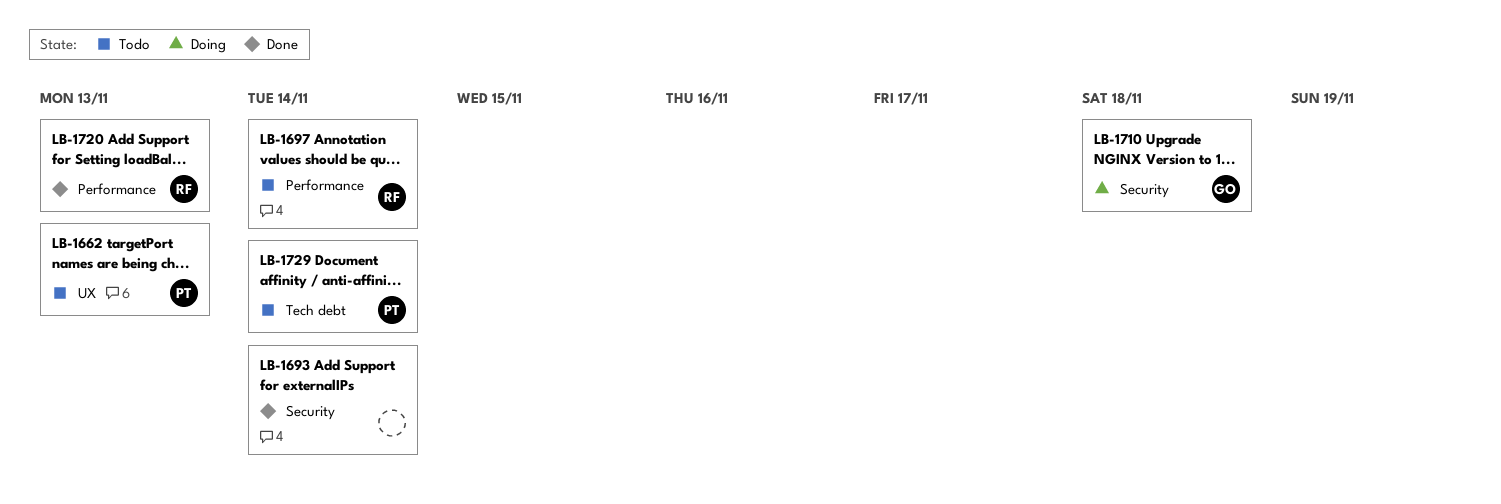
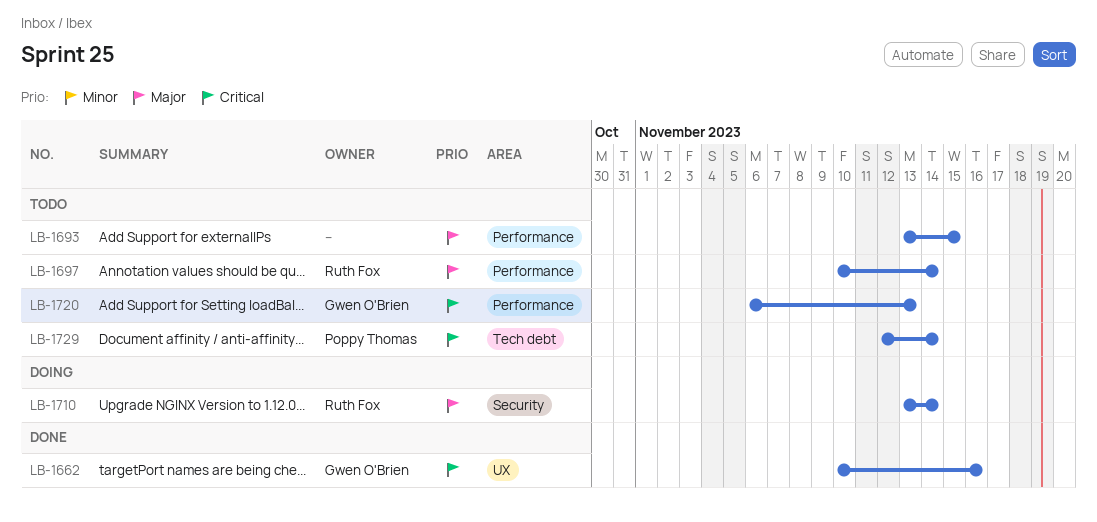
LB-1662, status: Todo -> Done
LB-1662, owner: Poppy Thomas -> Gwen O'Brien
LB-1662, due: Nov 13 -> Nov 16
LB-1693, status: Done -> Todo
LB-1693, label: Security -> Performance
LB-1693, due: Nov 14 -> Nov 15
LB-1710, owner: Gwen O'Brien -> Ruth Fox
LB-1710, due: Nov 18 -> Nov 14
LB-1720, status: Done -> Todo
LB-1720, owner: Ruth Fox -> Gwen O'Brien

